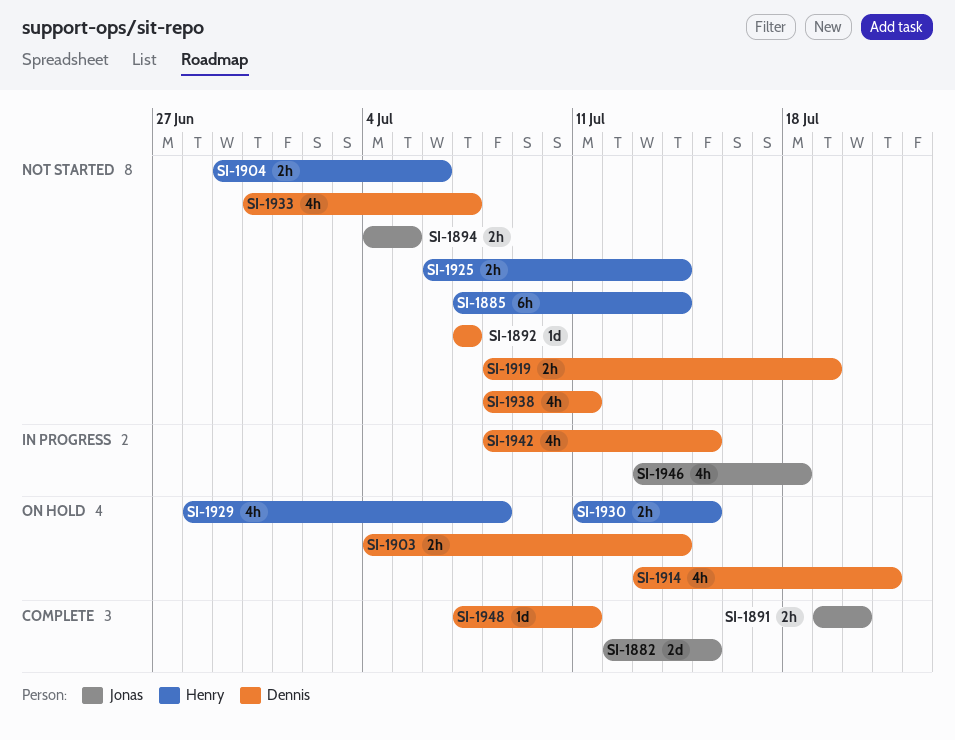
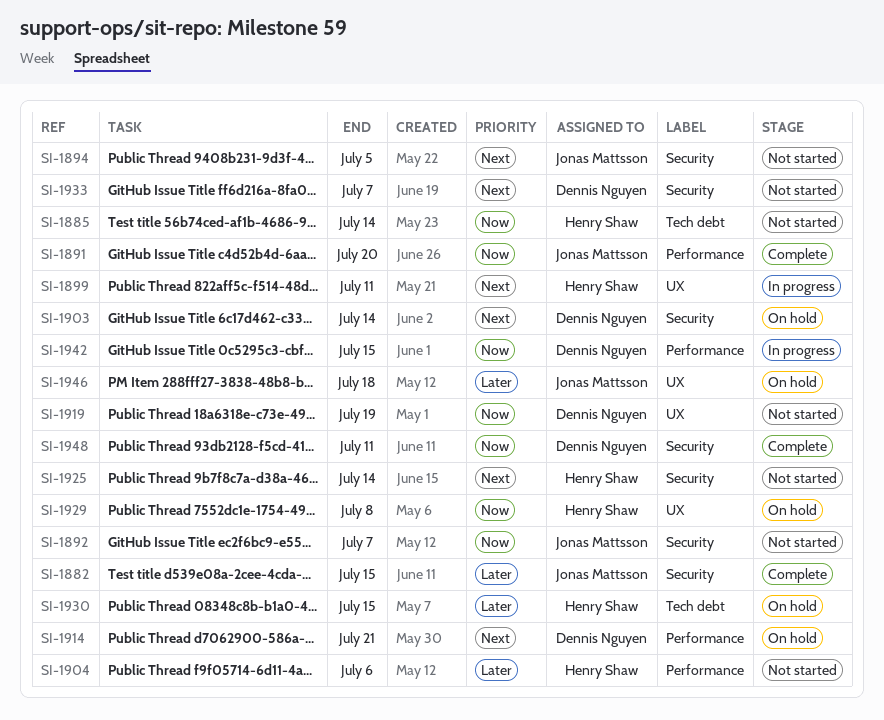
SI-1892, owner: Dennis Nguyen -> Jonas Mattsson
SI-1899: none -> present
SI-1938: present -> none
SI-1946, status: In progress -> On hold

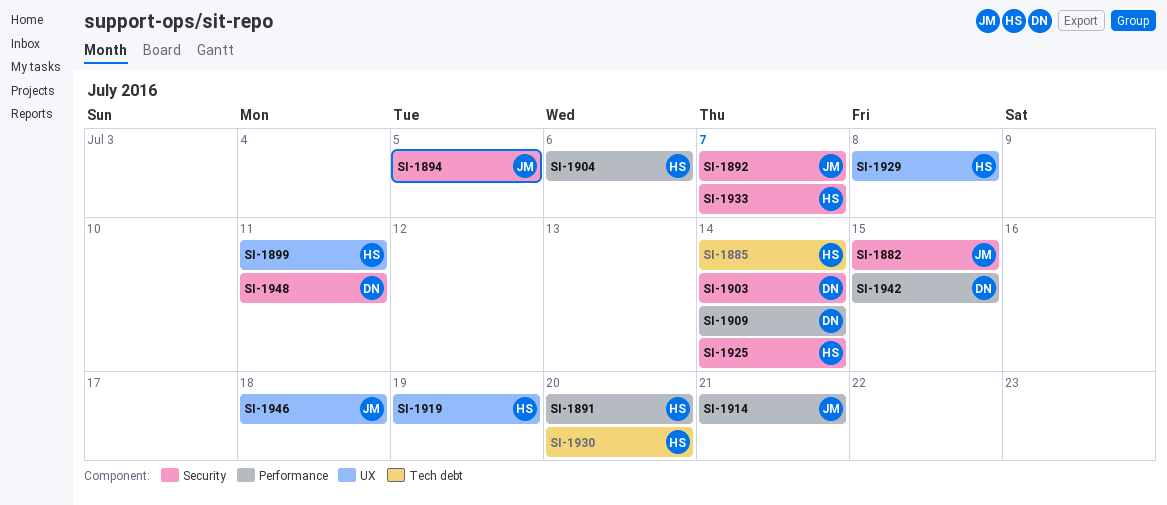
SI-1891, owner: Jonas Mattsson -> Henry Shaw
SI-1909: none -> present
SI-1914, owner: Dennis Nguyen -> Jonas Mattsson
SI-1919, owner: Dennis Nguyen -> Henry Shaw
SI-1930, due: Jul 15 -> Jul 20
SI-1933, owner: Dennis Nguyen -> Henry Shaw

